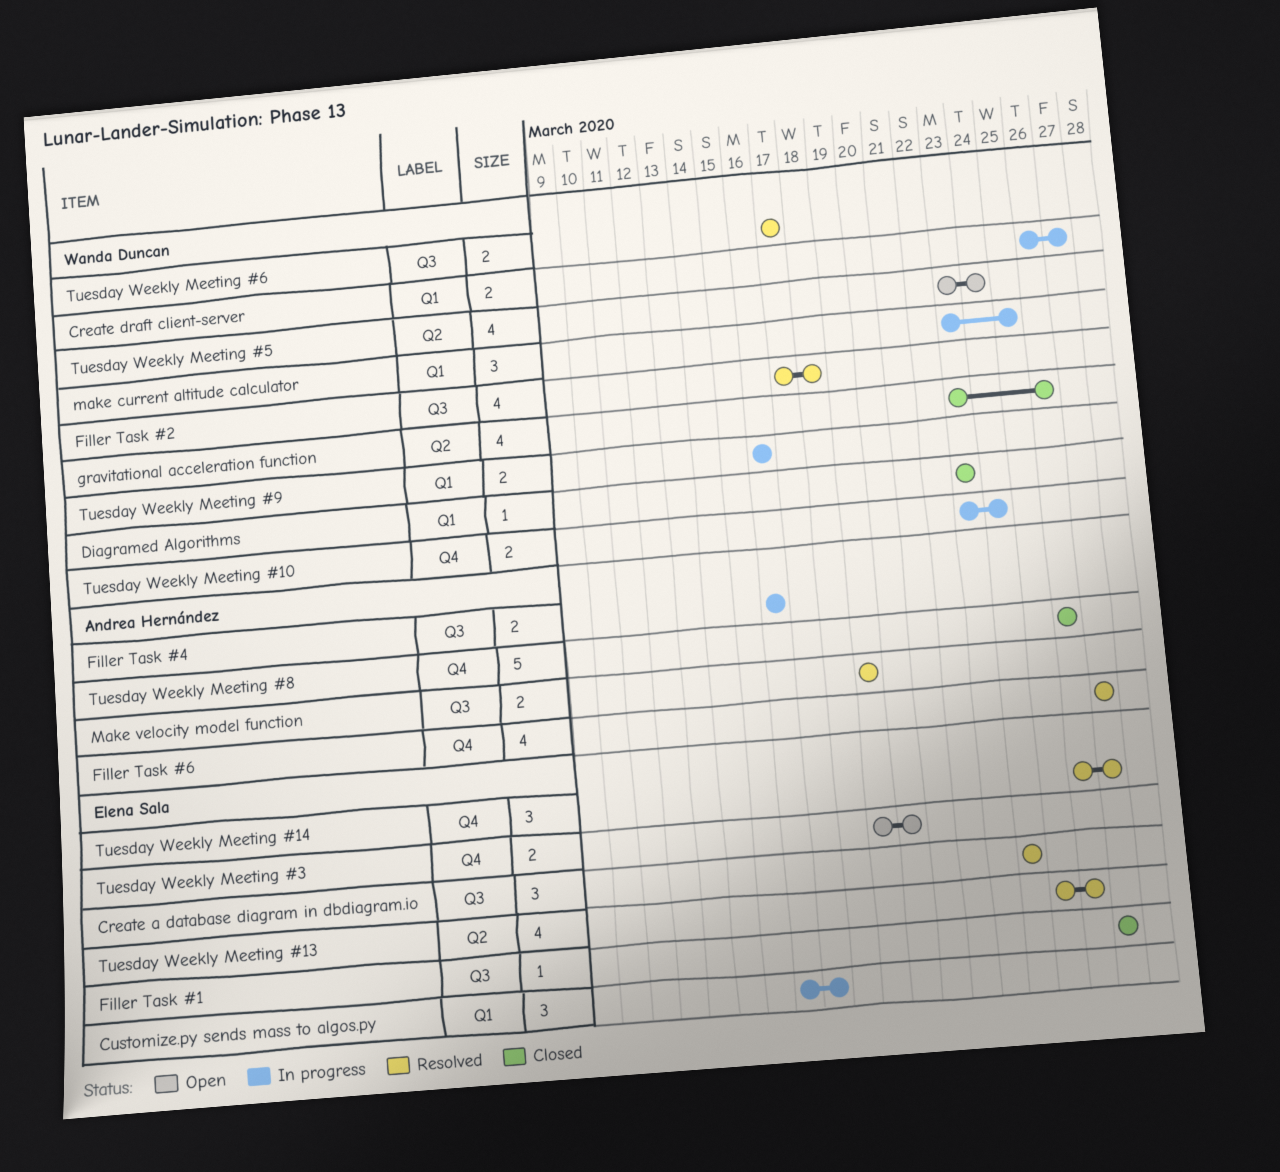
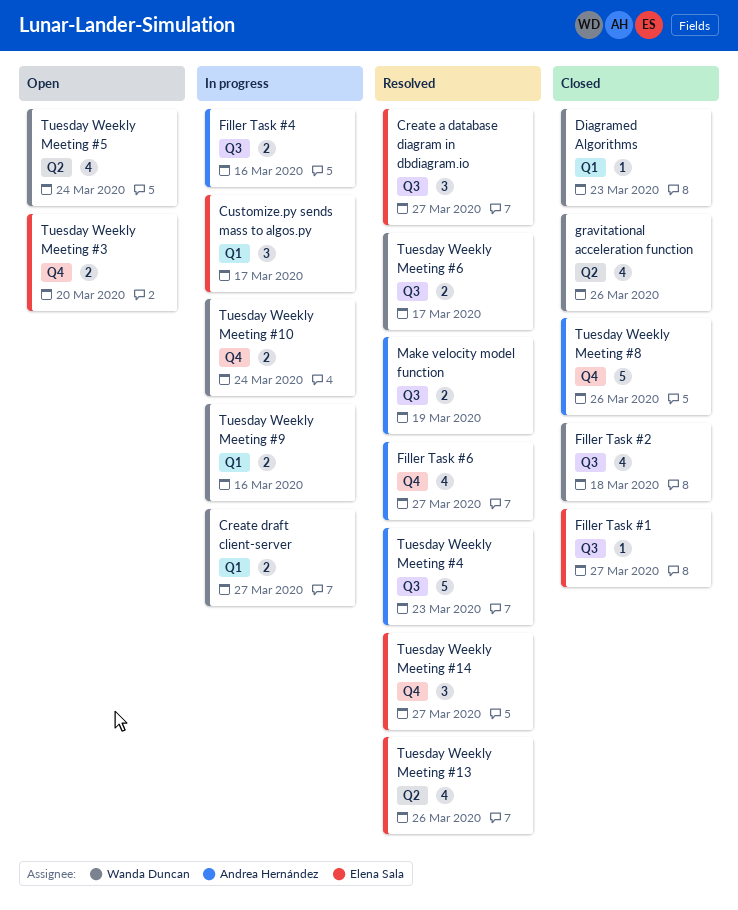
Create a database diagram in dbdiagram.io, due: Mar 24 -> Mar 27
Filler Task #2, status: Resolved -> Closed
make current altitude calculator: present -> none
Tuesday Weekly Meeting #4: none -> present

